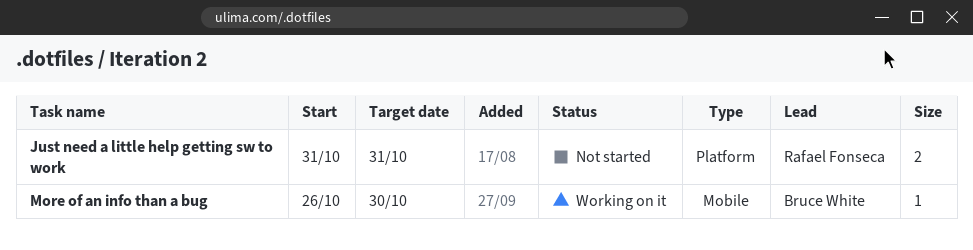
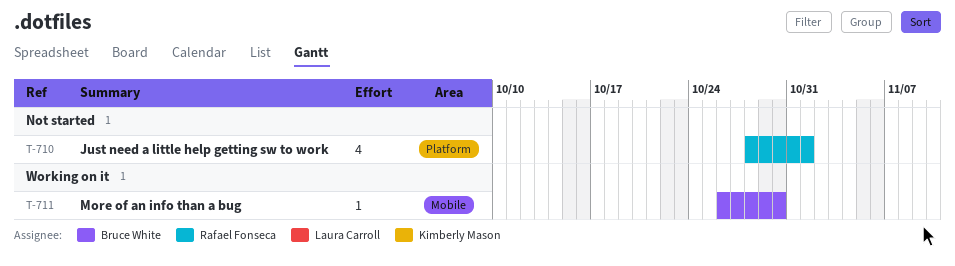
Just need a little help getting sw to work, estimate: 2 -> 4
Just need a little help getting sw to work, start: Oct 31 -> Oct 28
Just need a little help getting sw to work, due: Oct 31 -> Nov 1

